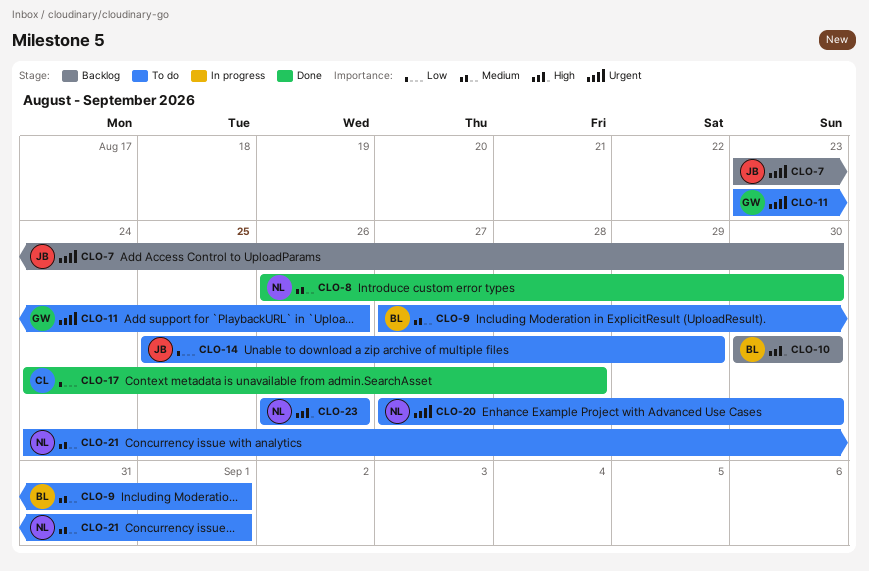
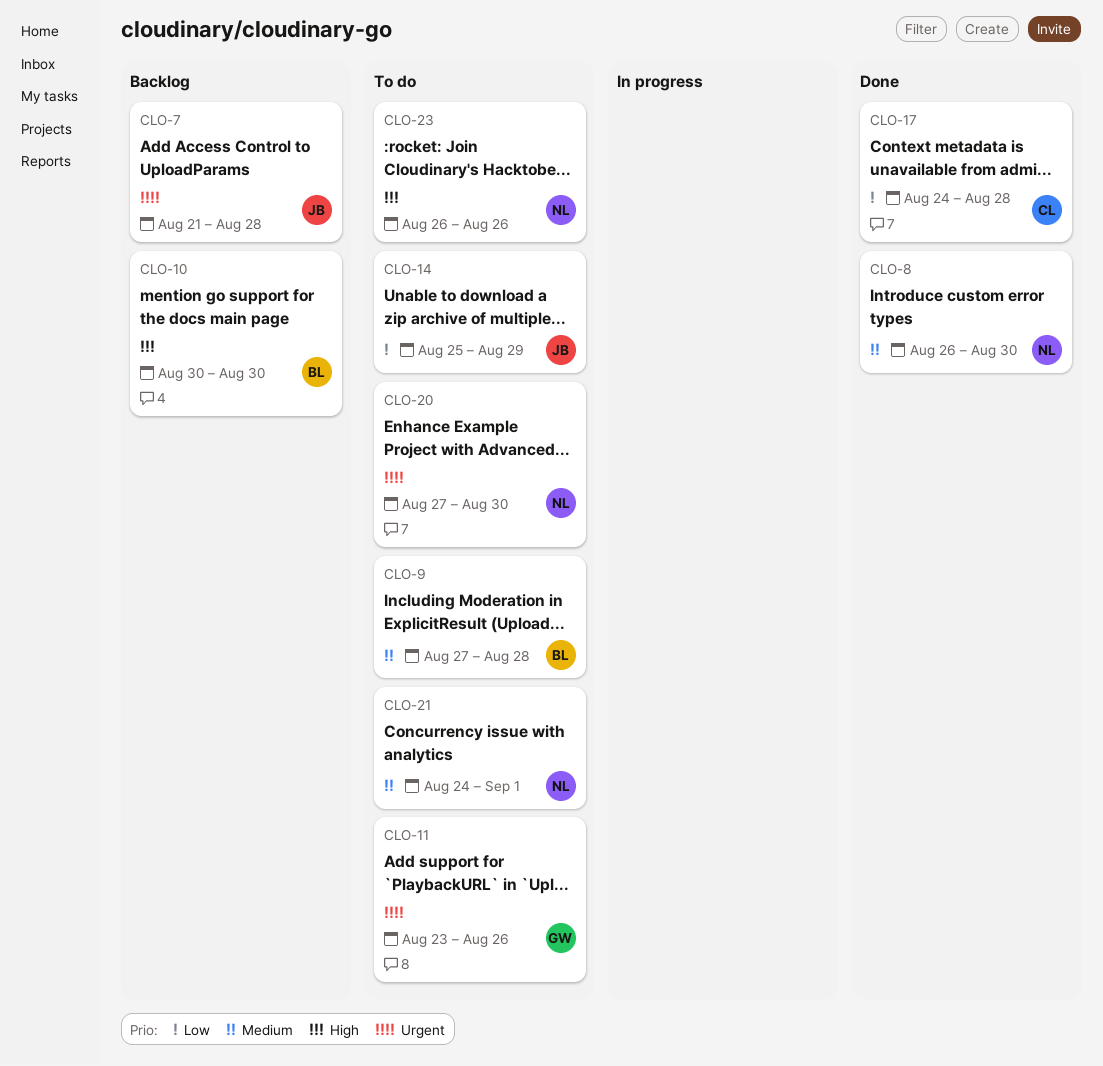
CLO-7, start: Aug 23 -> Aug 21
CLO-7, due: Aug 30 -> Aug 28
CLO-9, due: Sep 1 -> Aug 28

